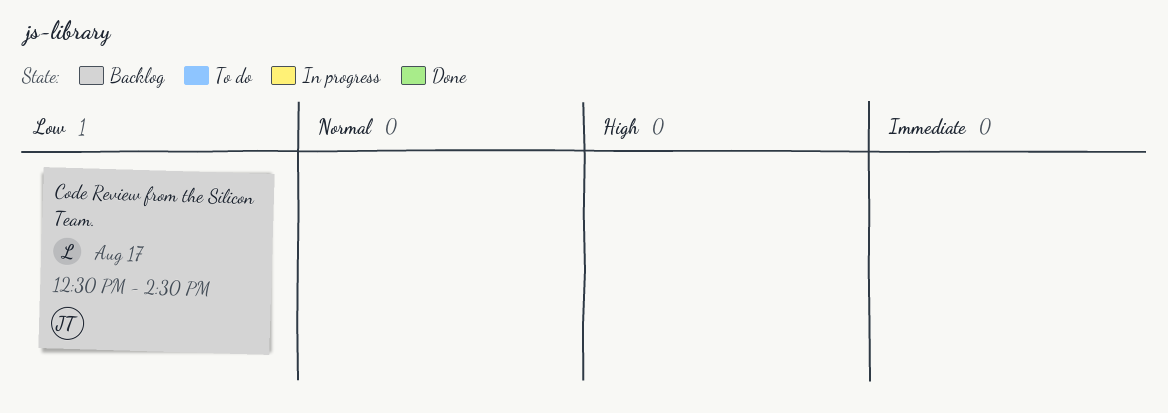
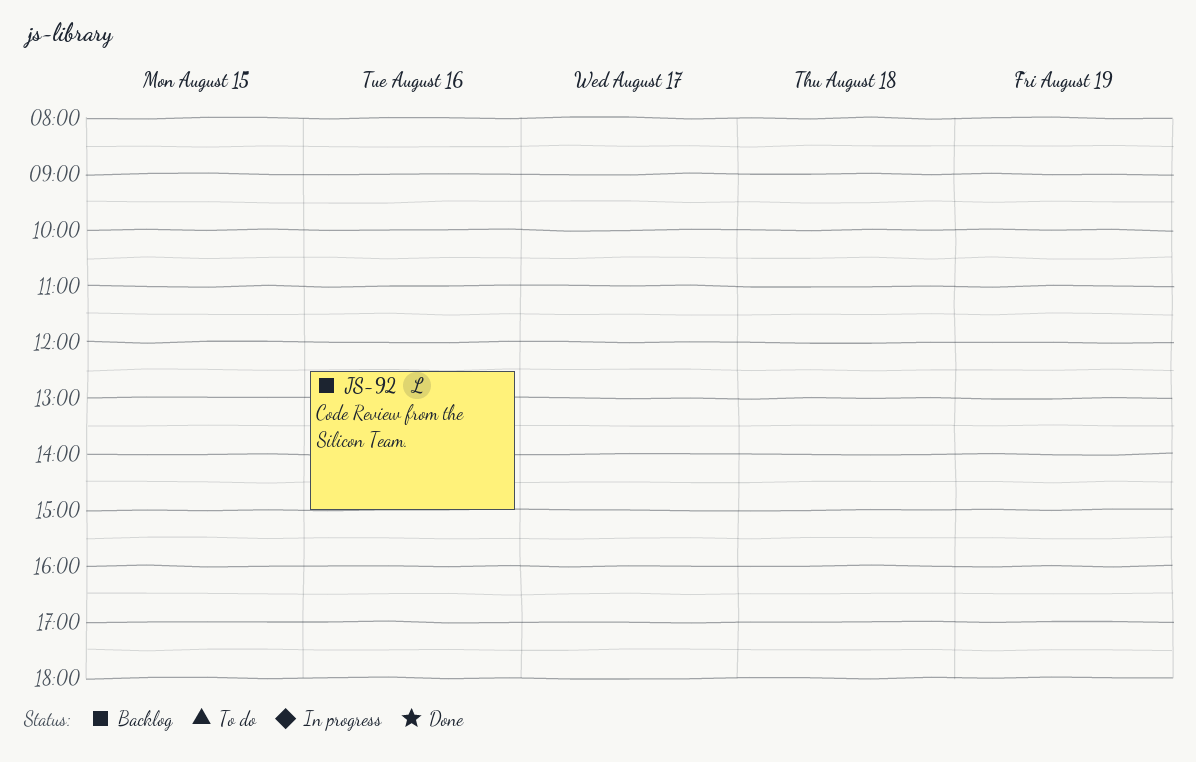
Code Review from the Silicon Team., day: Aug 17 -> Aug 16
Code Review from the Silicon Team., ends: 14:30 -> 15:00

